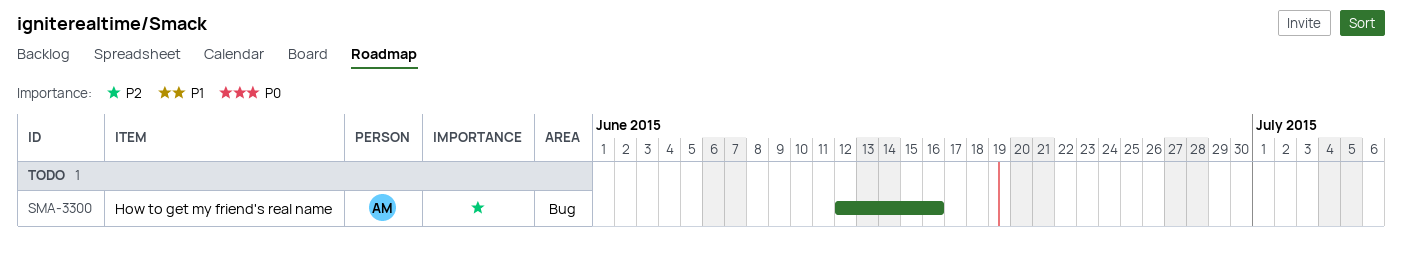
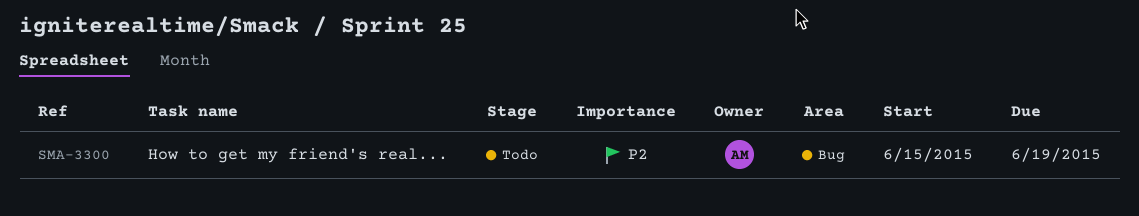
SMA-3300, start: Jun 12 -> Jun 15
SMA-3300, due: Jun 16 -> Jun 19

